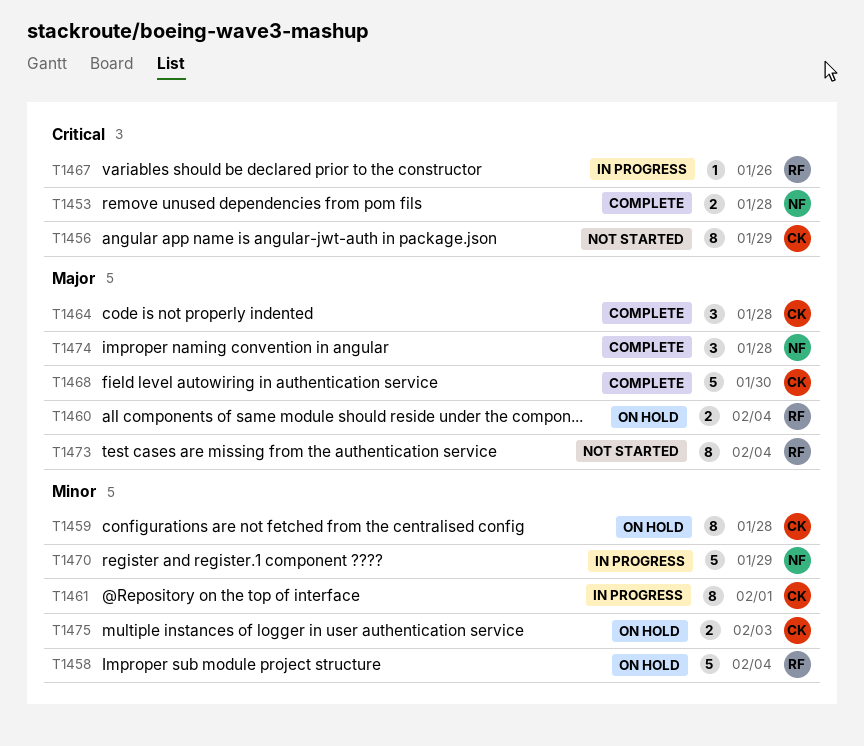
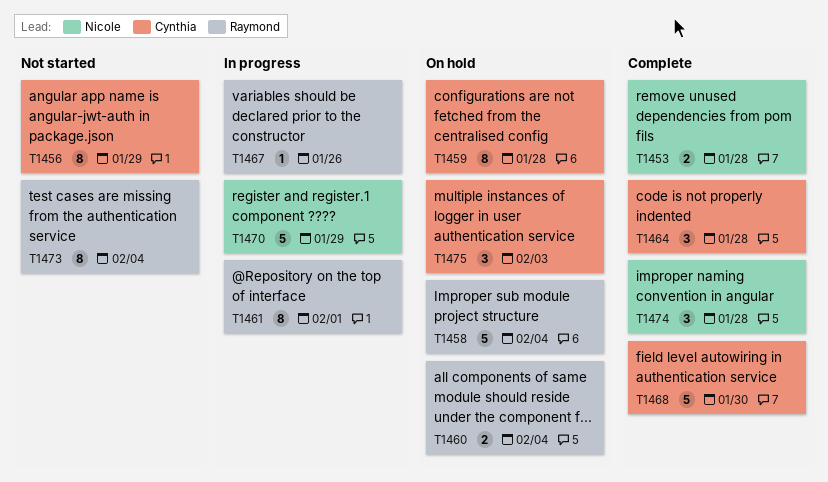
T1461, owner: Cynthia -> Raymond
T1475, estimate: 2 -> 3

